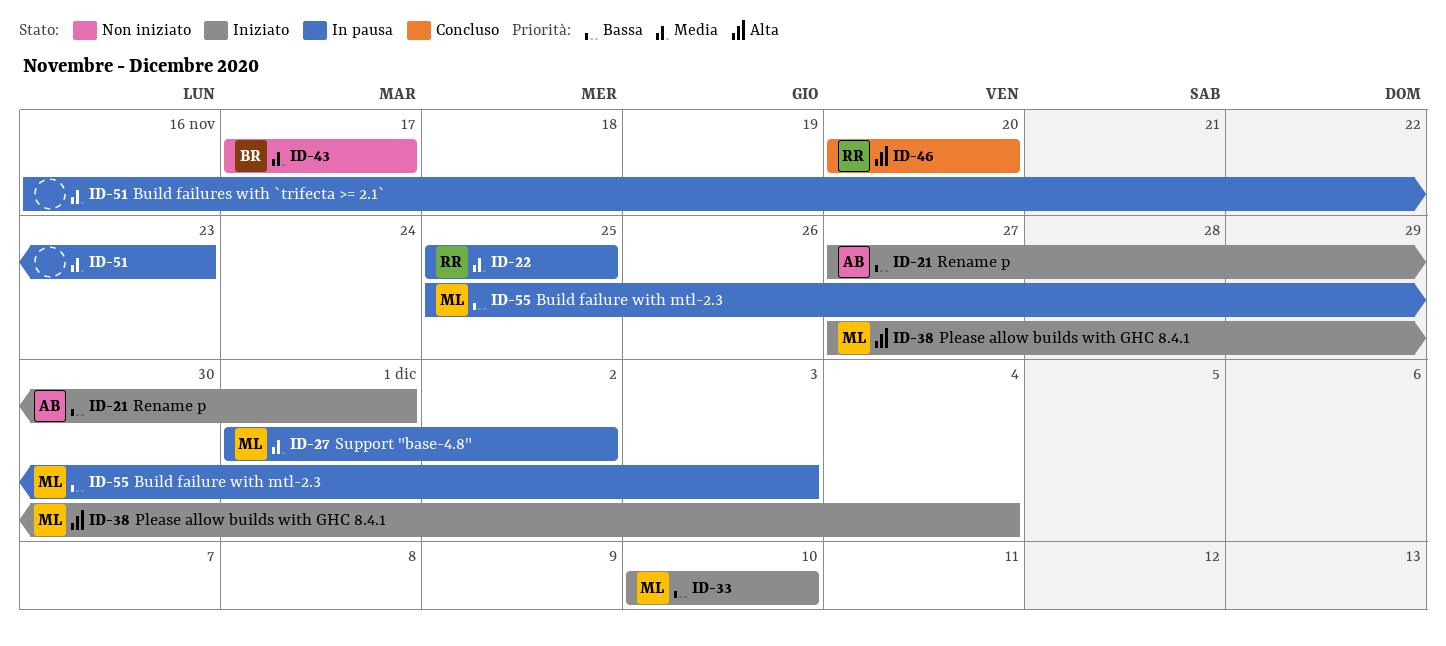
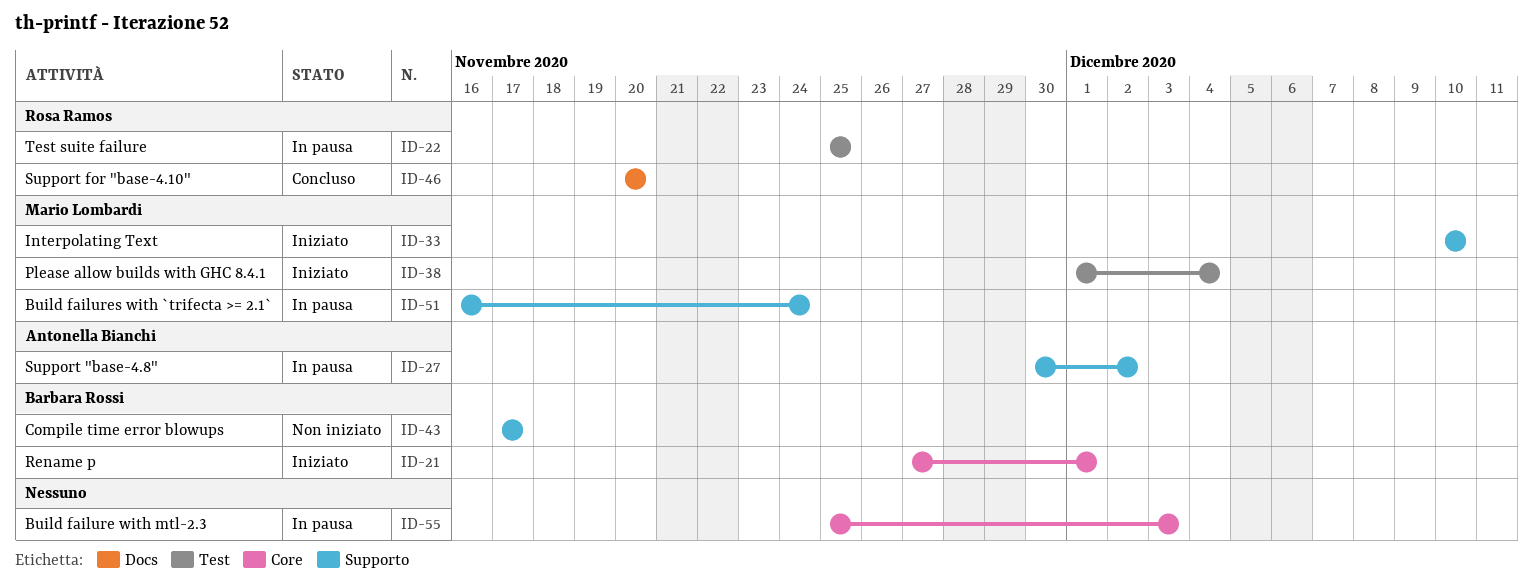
ID-21, owner: Antonella Bianchi -> Barbara Rossi
ID-27, owner: Mario Lombardi -> Antonella Bianchi
ID-27, start: Dec 1 -> Nov 30
ID-38, start: Nov 27 -> Dec 1
ID-51, owner: none -> Mario Lombardi
ID-51, due: Nov 23 -> Nov 24
ID-55, owner: Mario Lombardi -> none

